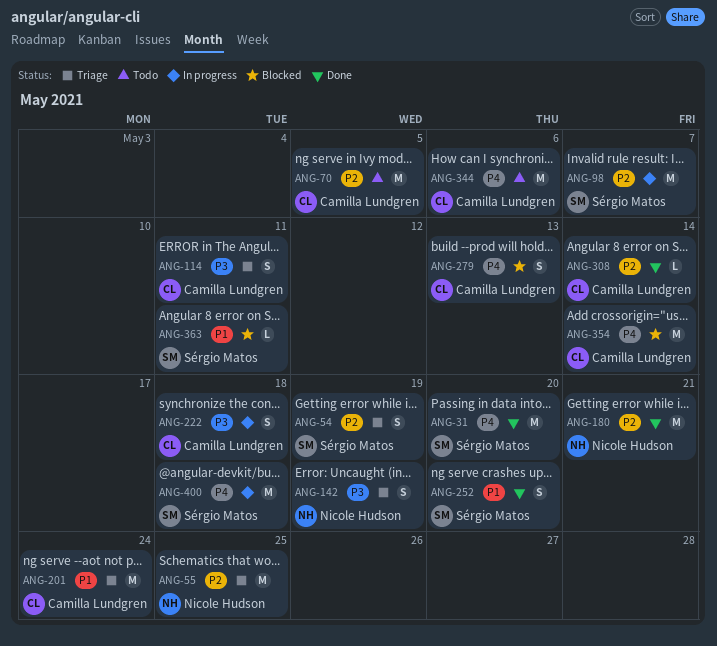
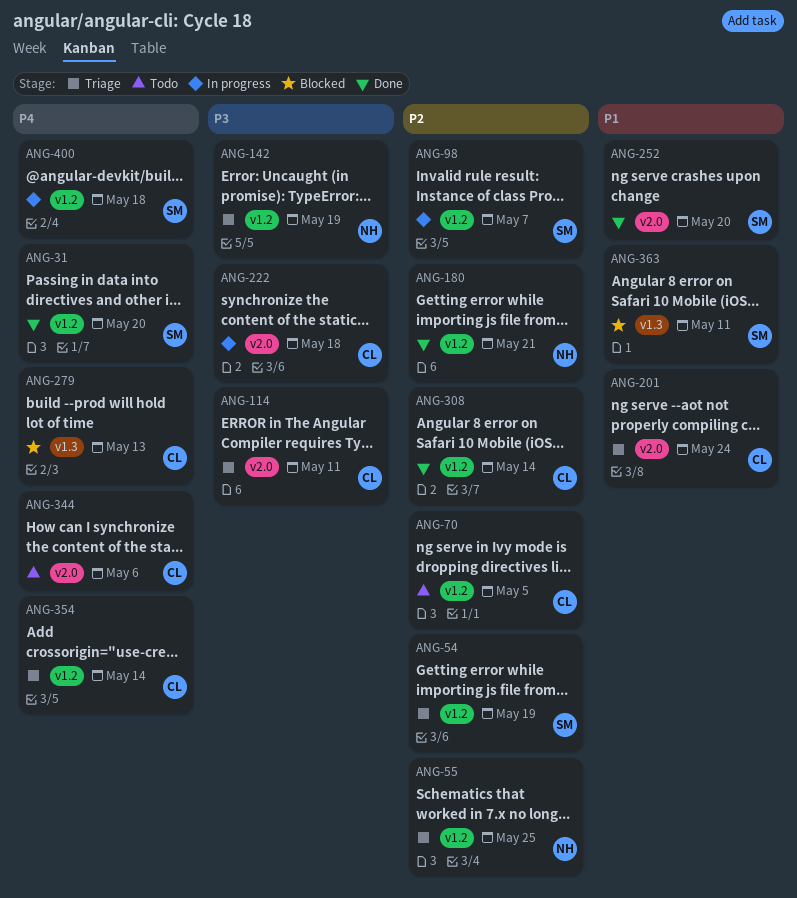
ANG-354, status: Blocked -> Triage

